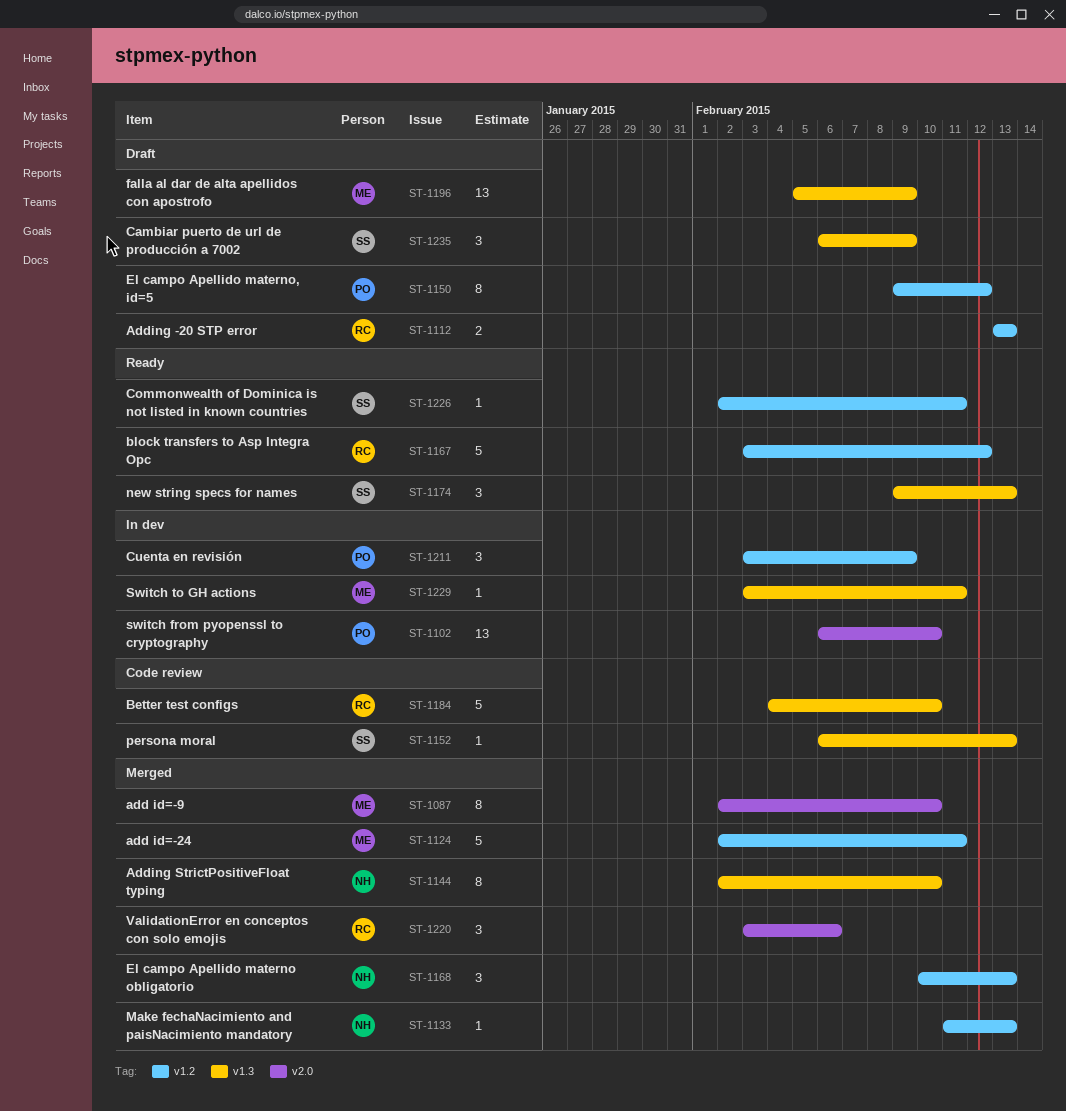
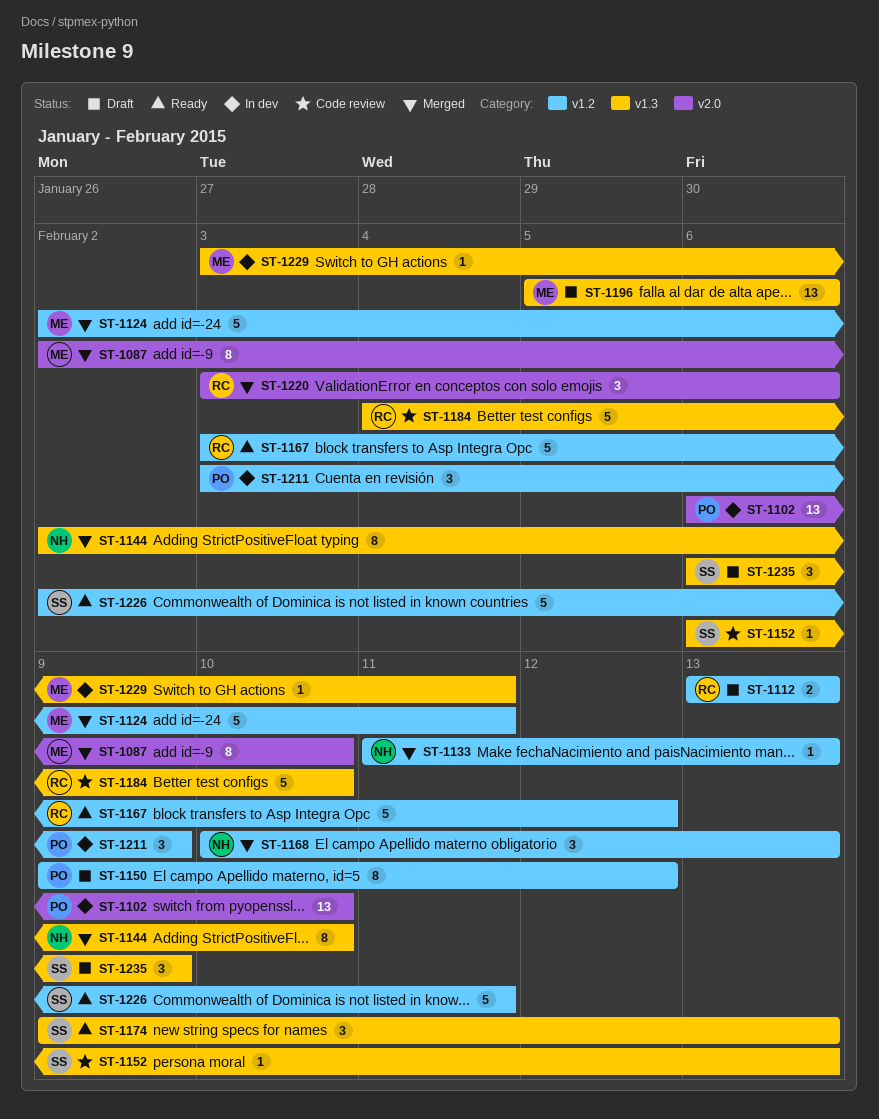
ST-1196, due: Feb 9 -> Feb 6
ST-1226, estimate: 1 -> 5

